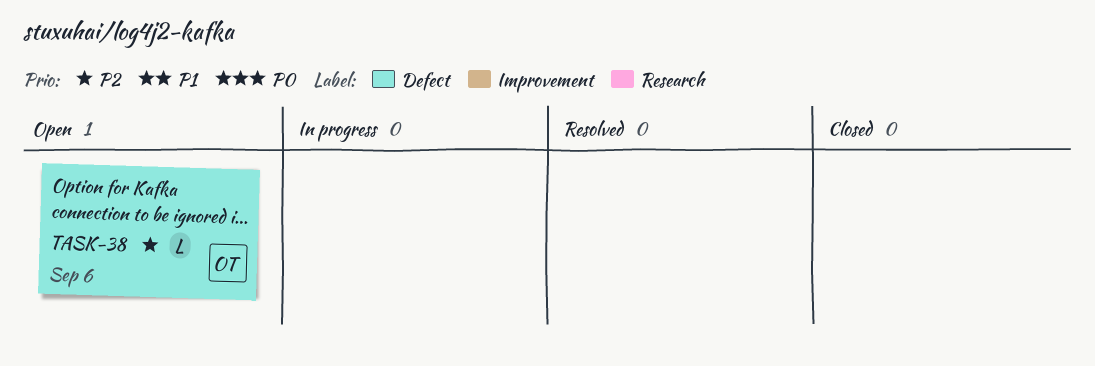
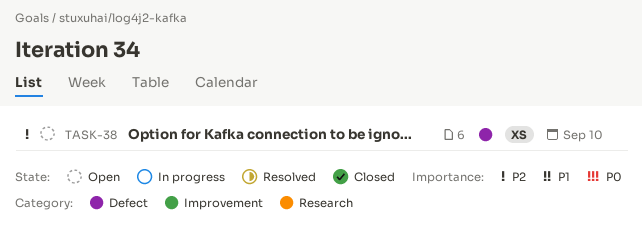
TASK-38, estimate: L -> XS
TASK-38, due: Sep 6 -> Sep 10

